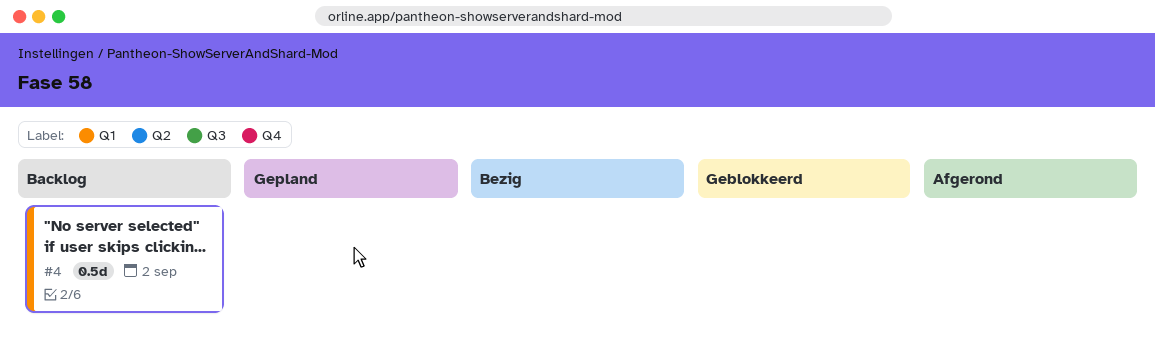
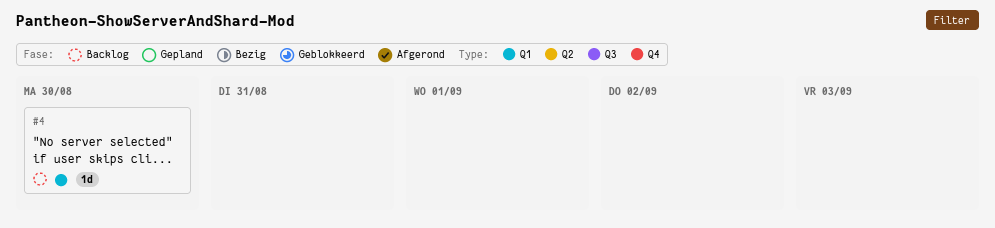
#4, estimate: 0.5d -> 1d
#4, due: Sep 2 -> Aug 30

